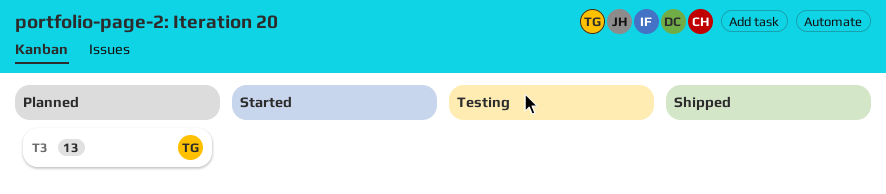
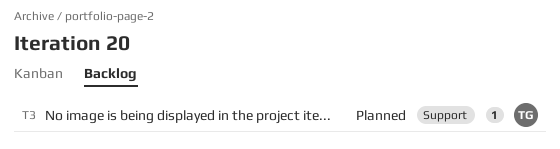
T3, estimate: 13 -> 1

